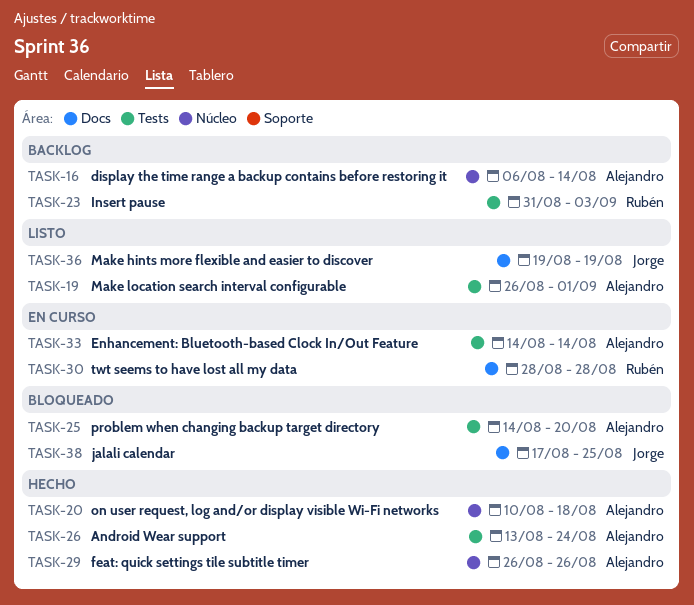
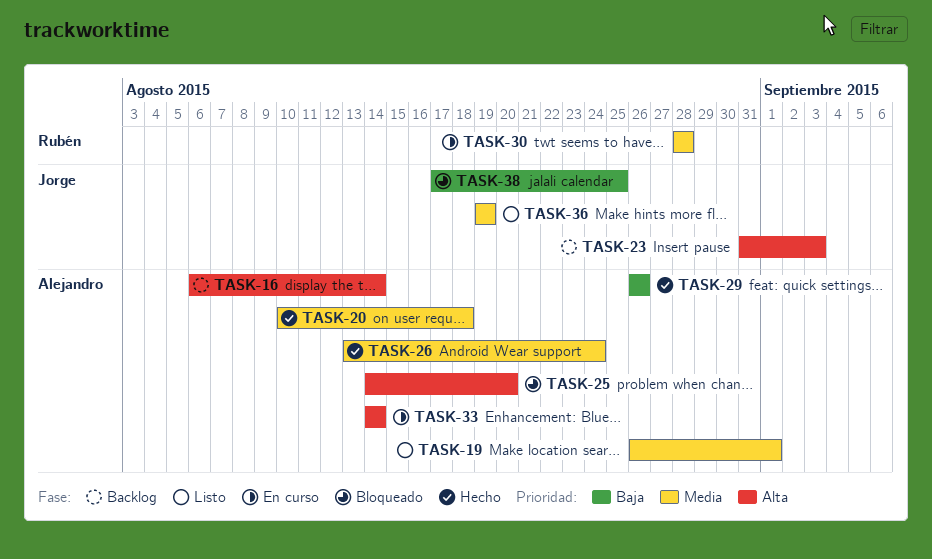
TASK-23, owner: Rubén -> Jorge

